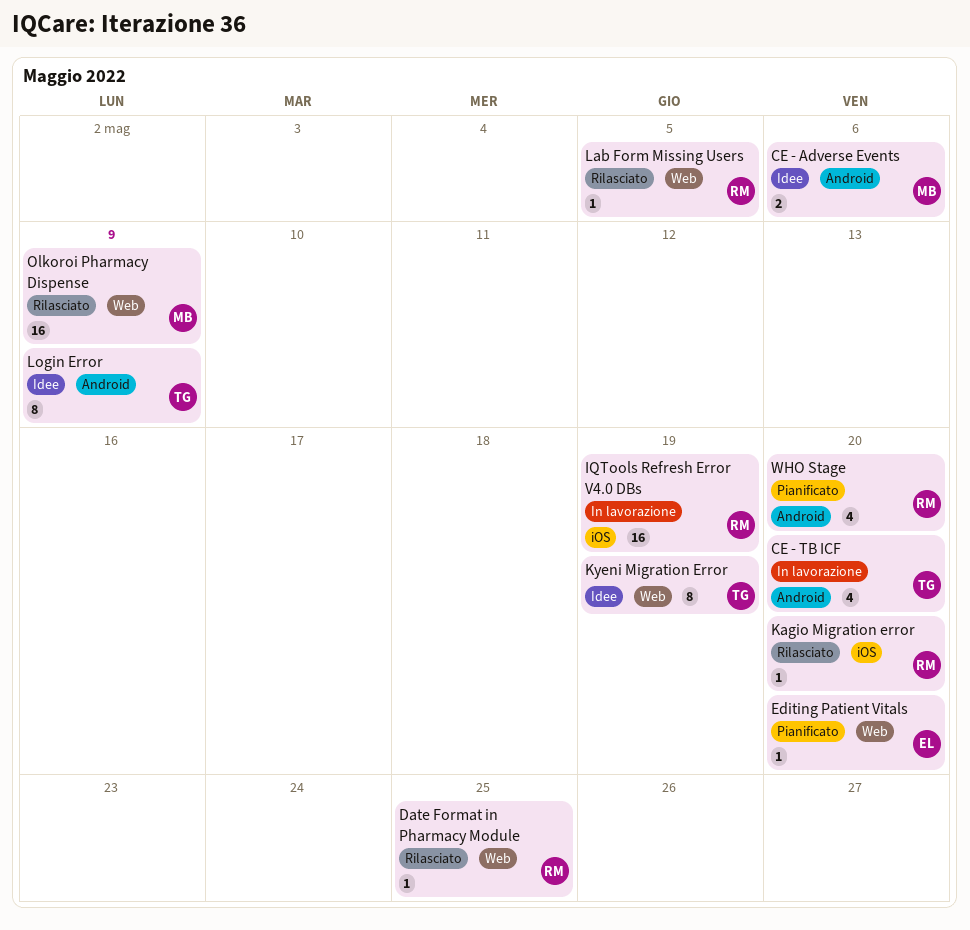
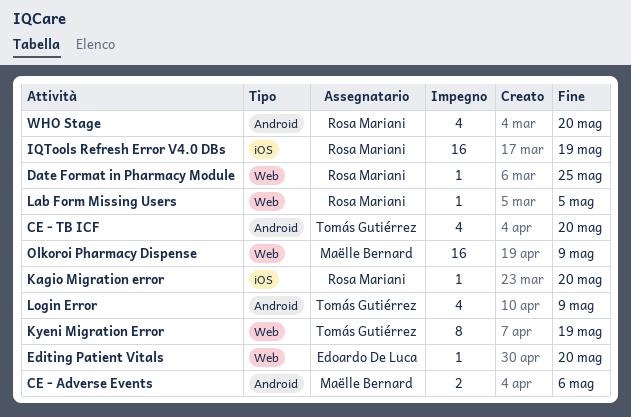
Login Error, estimate: 8 -> 4

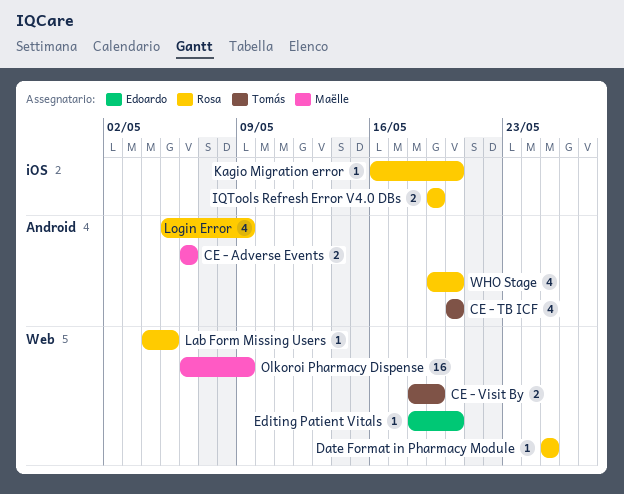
CE - Visit By: none -> present
IQTools Refresh Error V4.0 DBs, estimate: 16 -> 2
Kyeni Migration Error: present -> none
Login Error, owner: Tomás Gutiérrez -> Rosa Mariani

